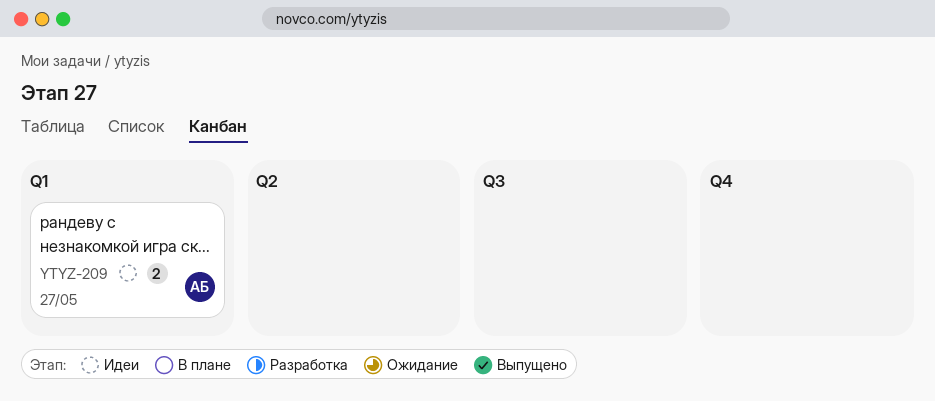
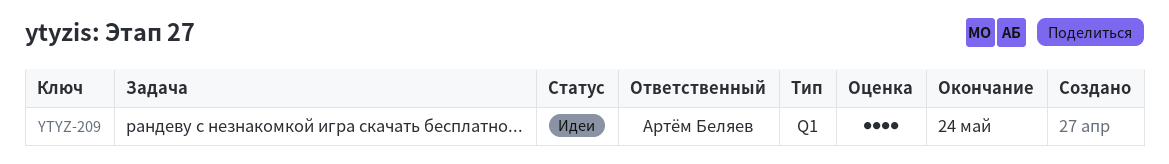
YTYZ-209, estimate: 2 -> 4
YTYZ-209, due: May 27 -> May 24

